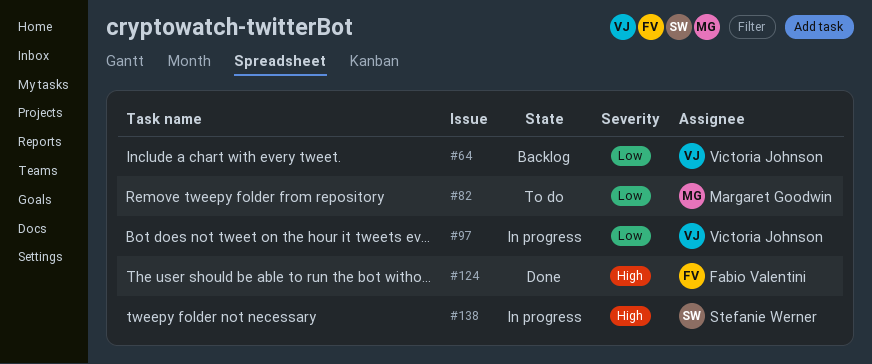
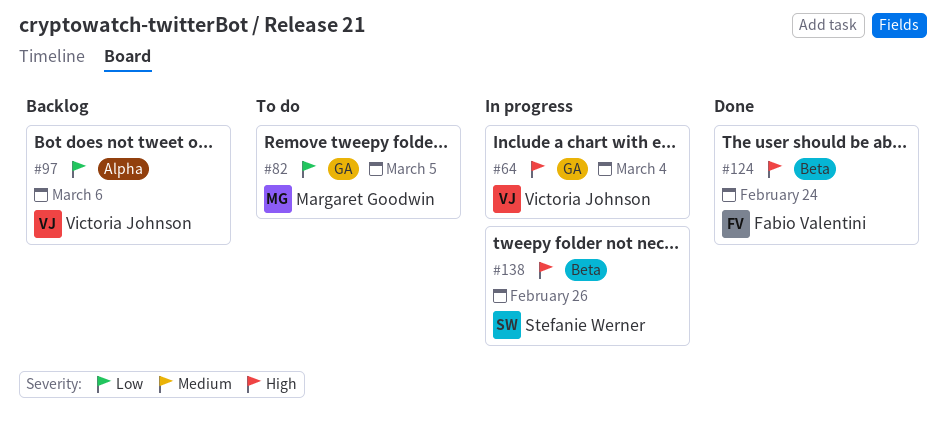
#64, status: Backlog -> In progress
#64, priority: Low -> High
#97, status: In progress -> Backlog

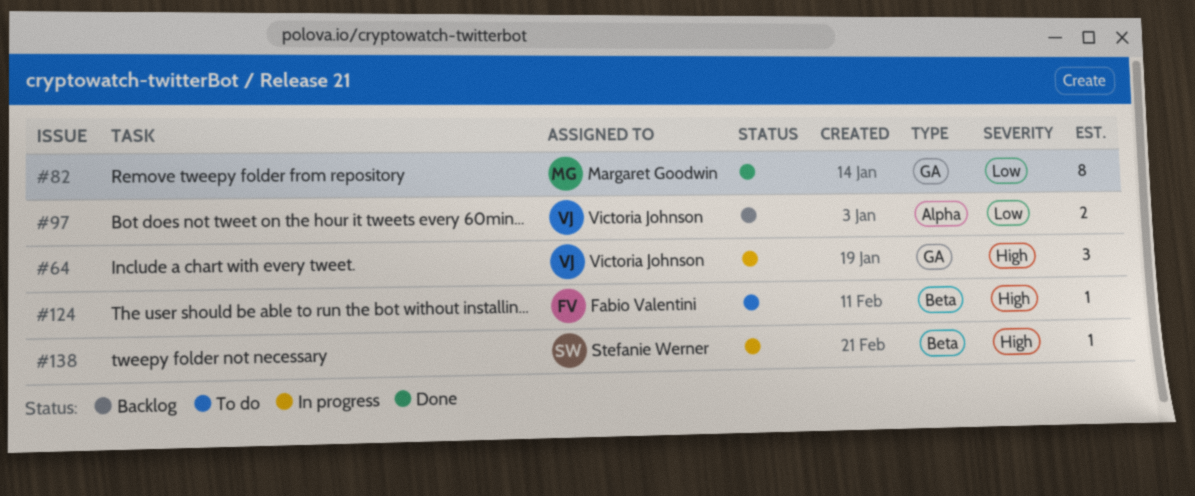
#82, status: To do -> Done
#124, status: Done -> To do

